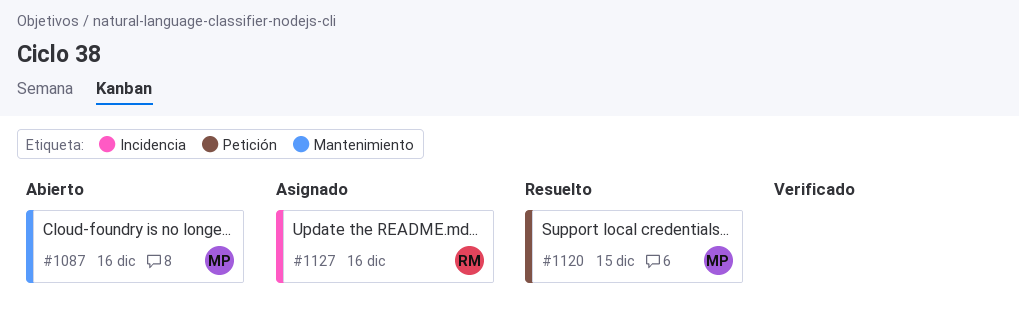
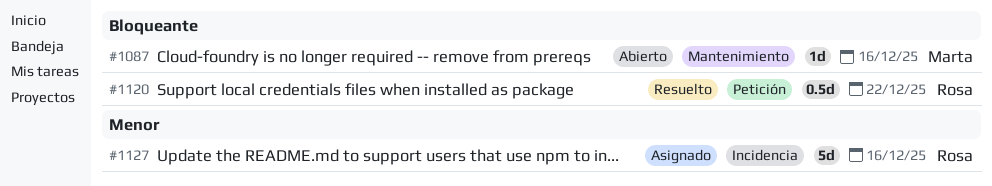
#1120, owner: Marta -> Rosa
#1120, due: Dec 15 -> Dec 22

